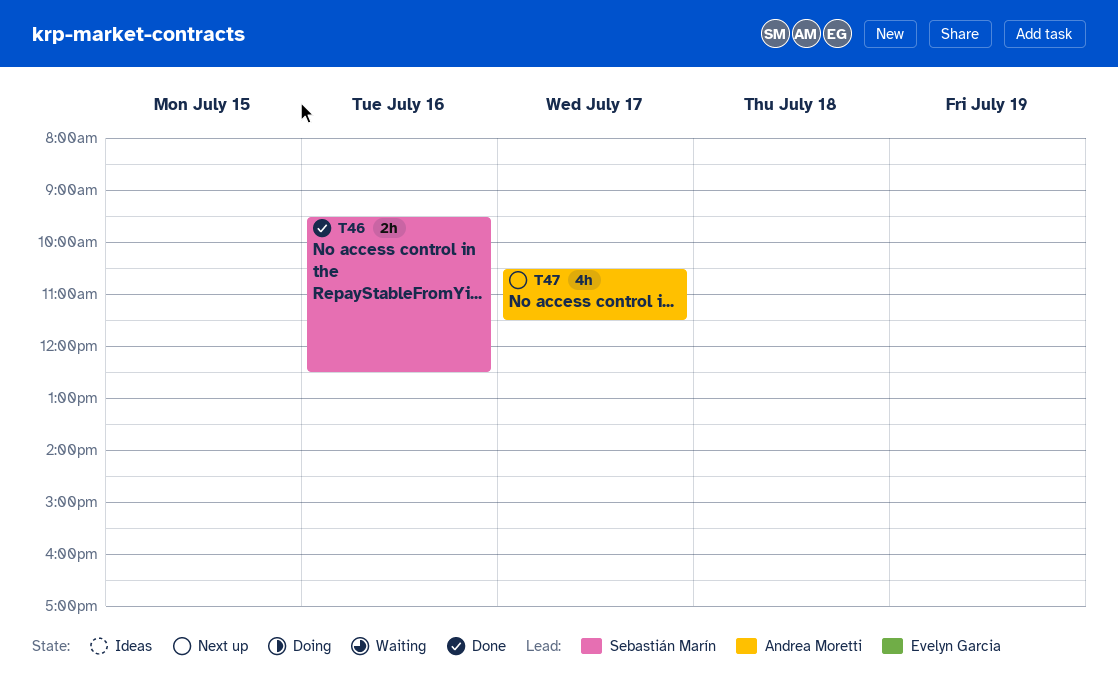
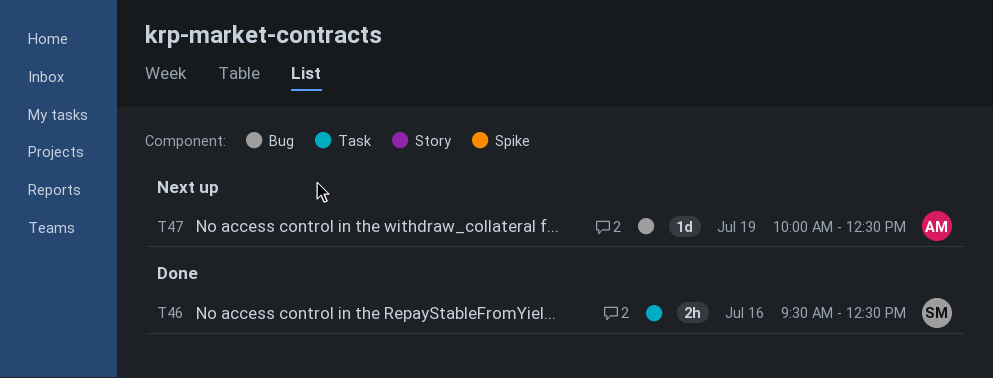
T47, estimate: 4h -> 1d
T47, day: Jul 17 -> Jul 19
T47, begins: 10:30 -> 10:00
T47, ends: 11:30 -> 12:30

